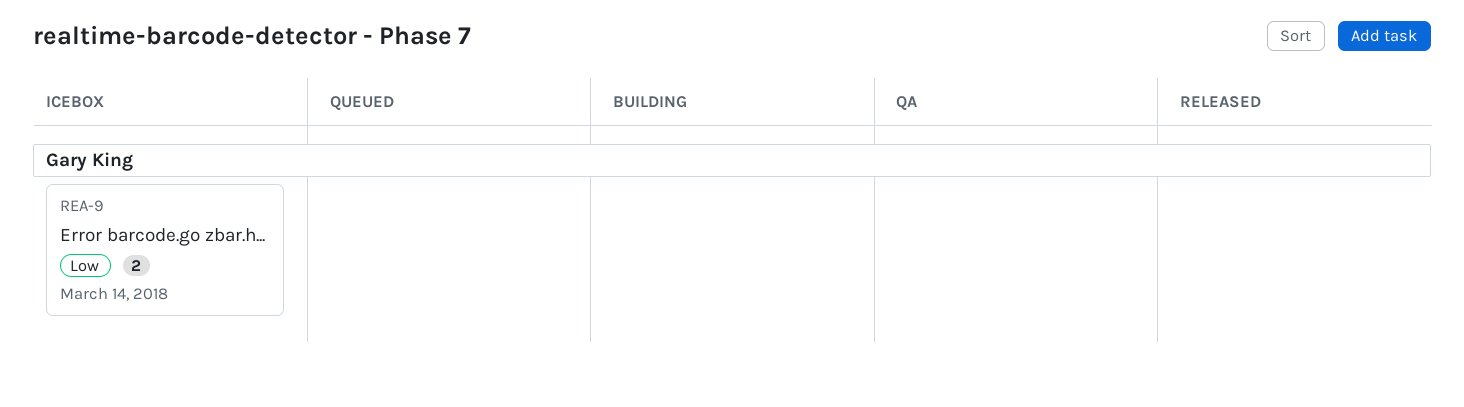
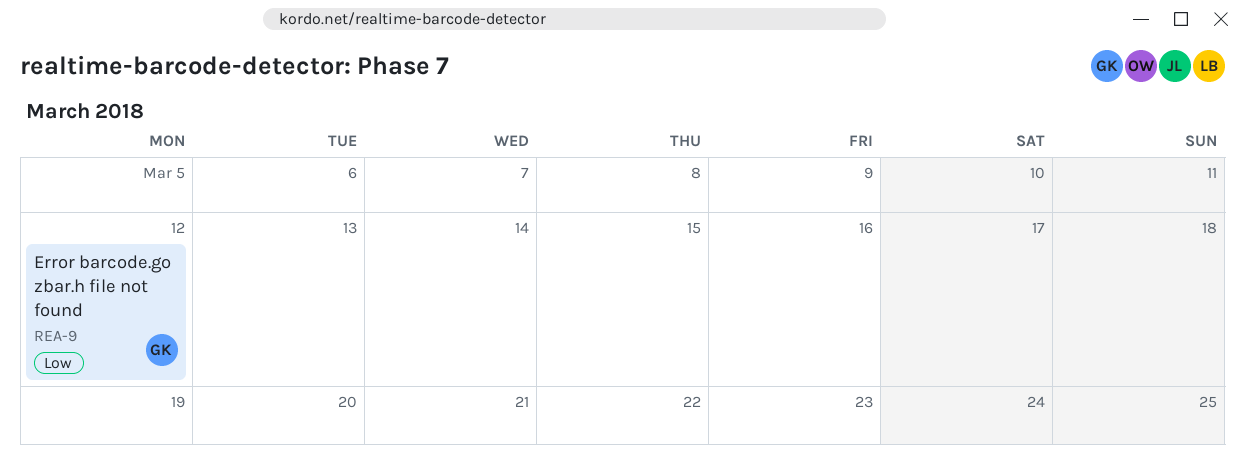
REA-9, due: Mar 14 -> Mar 12

